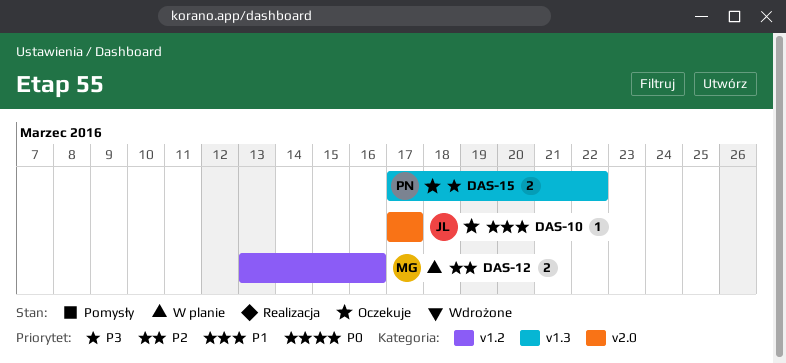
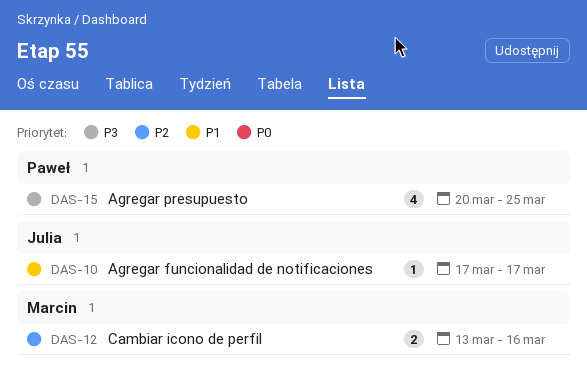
DAS-15, estimate: 2 -> 4
DAS-15, start: Mar 17 -> Mar 20
DAS-15, due: Mar 22 -> Mar 25

